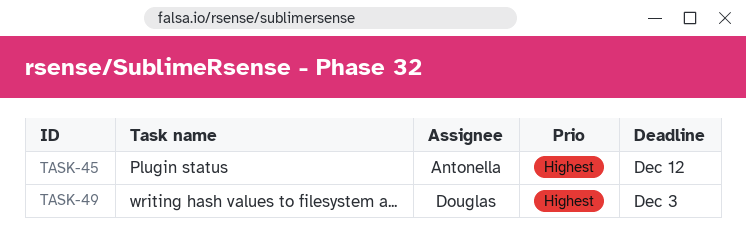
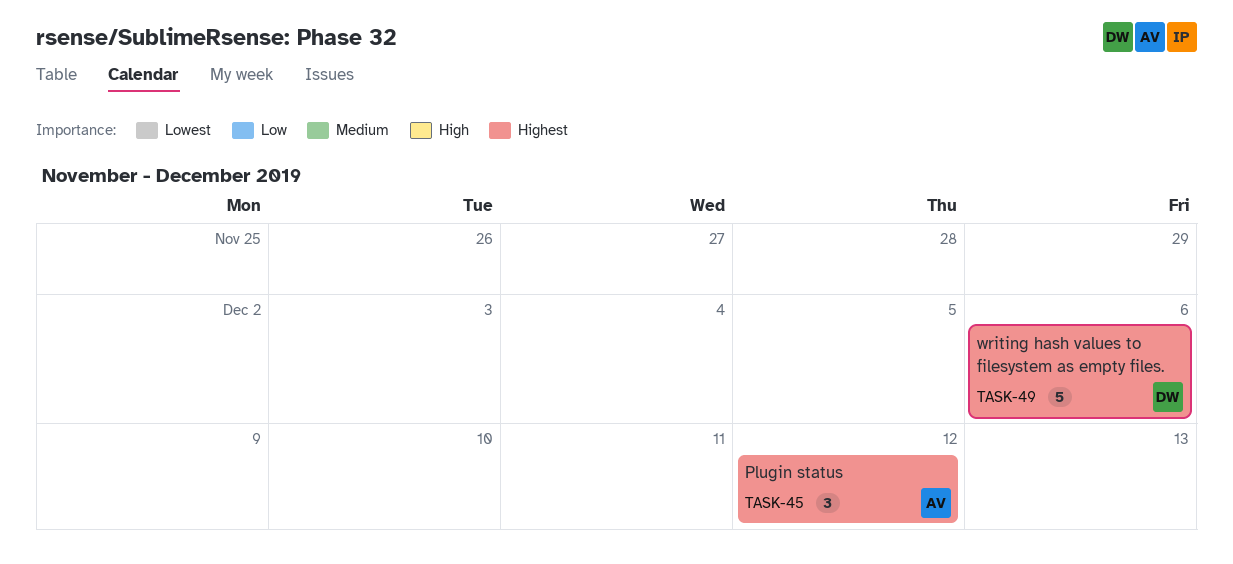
TASK-49, due: Dec 3 -> Dec 6

